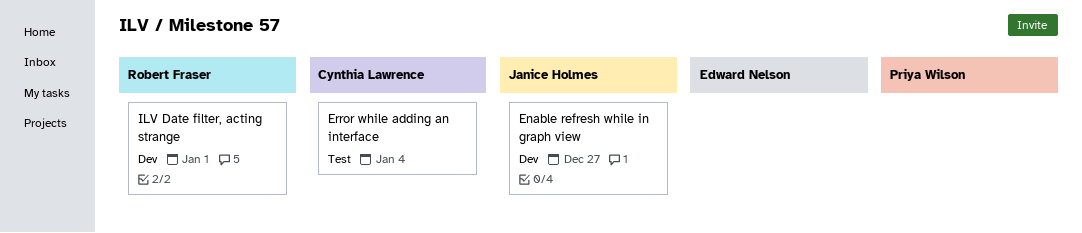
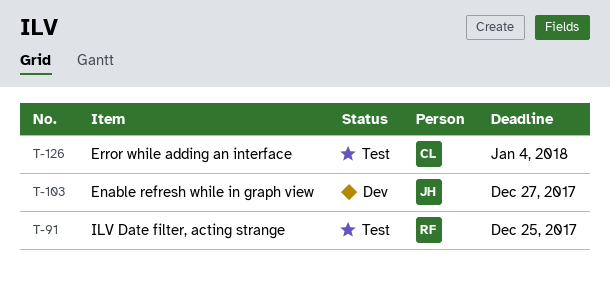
ILV Date filter, acting strange, status: Dev -> Test
ILV Date filter, acting strange, due: Jan 1 -> Dec 25

